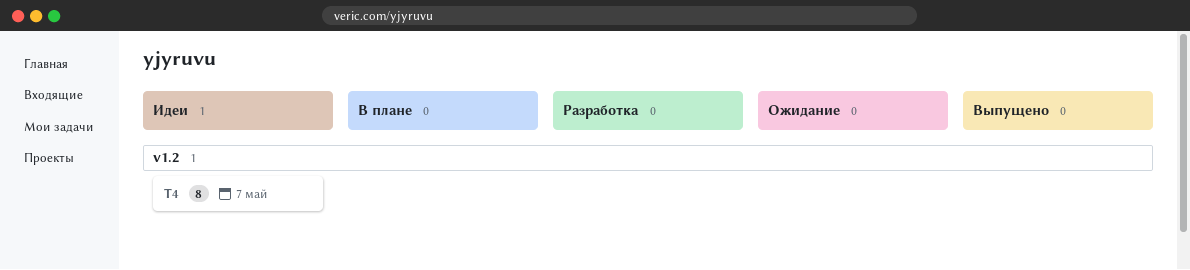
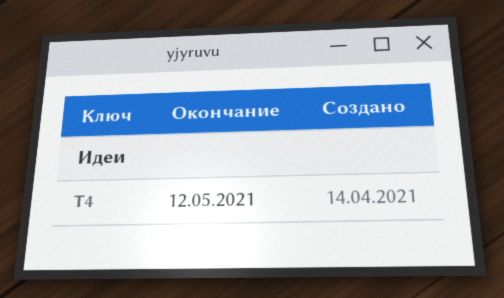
T4, due: May 7 -> May 12

